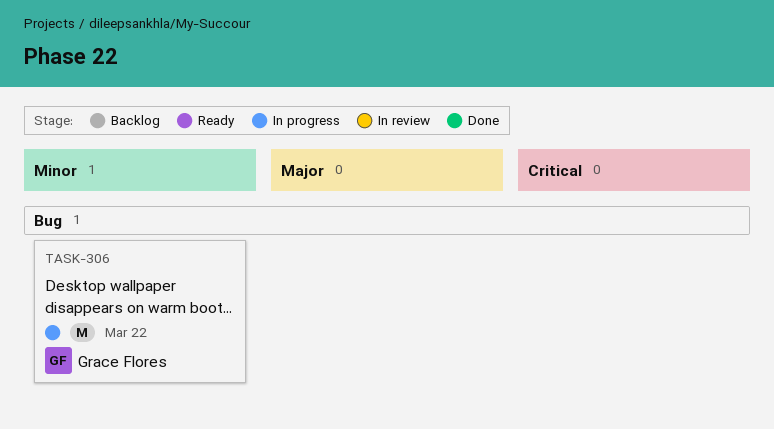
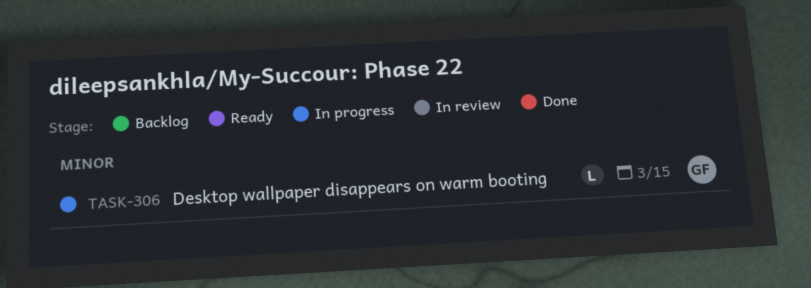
TASK-306, estimate: M -> L
TASK-306, due: Mar 22 -> Mar 15

